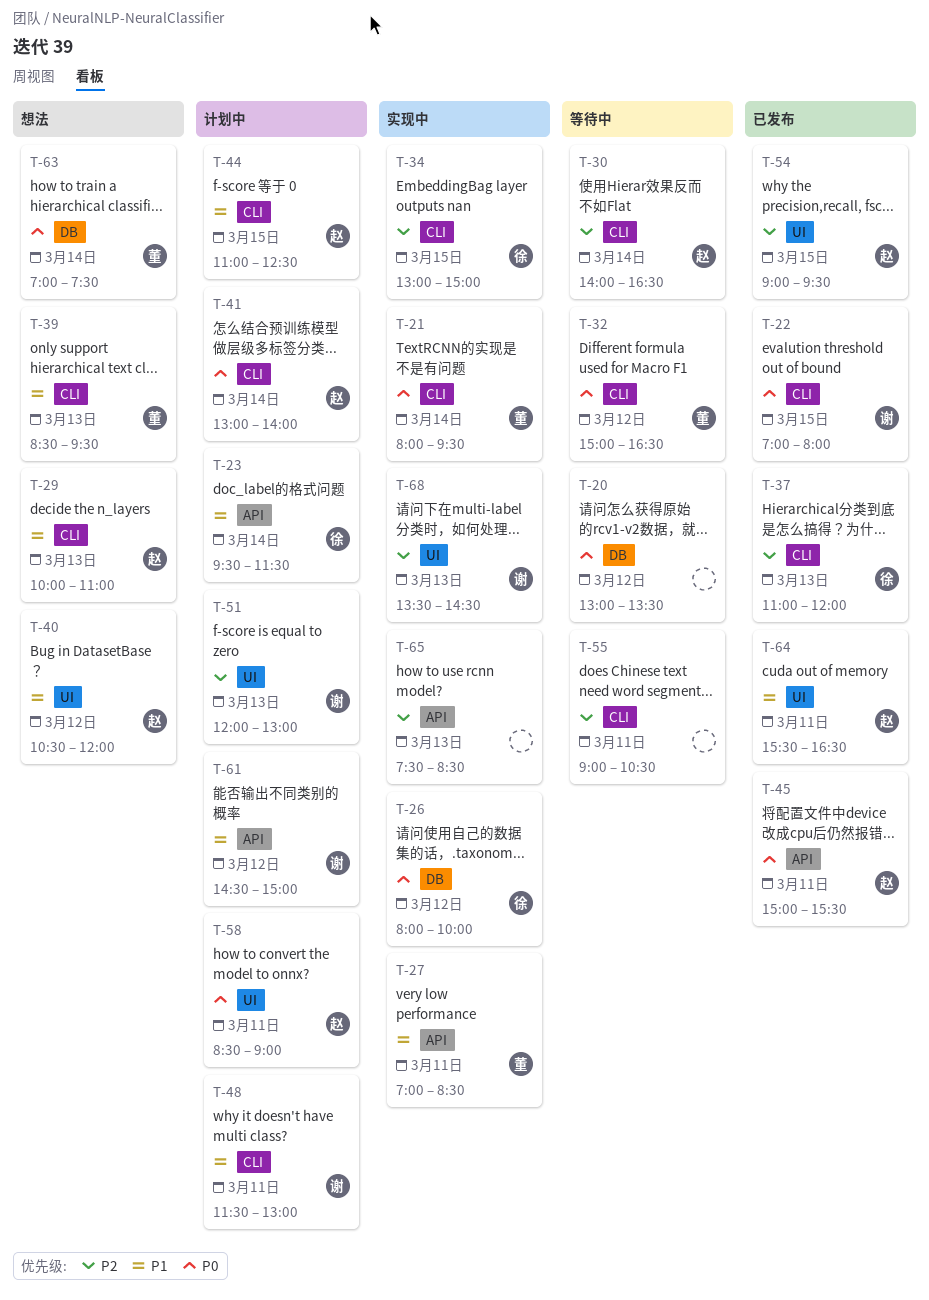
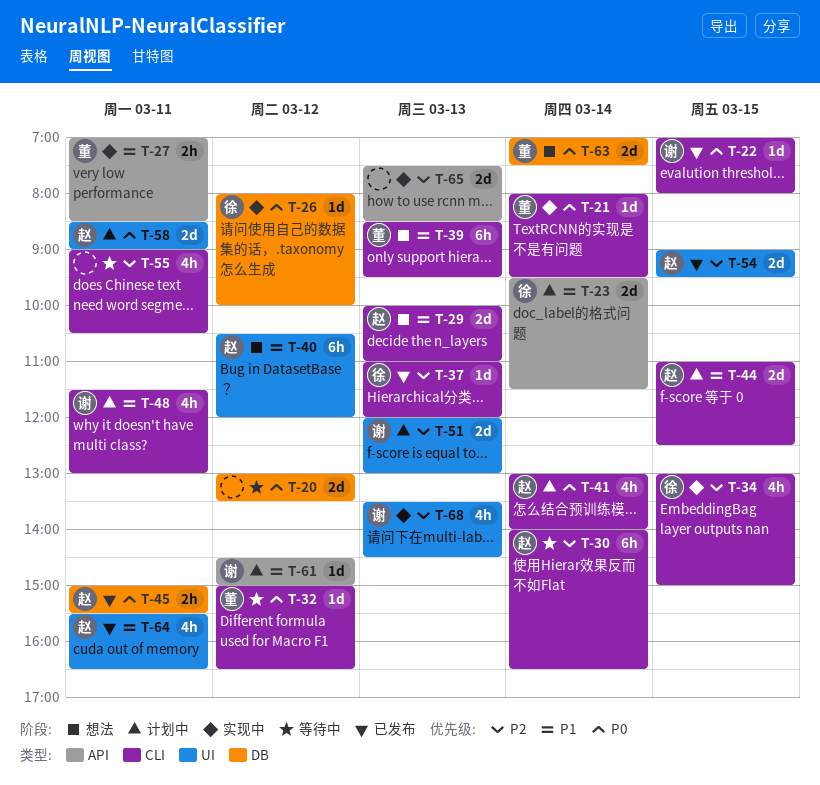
T-45, label: API -> DB

